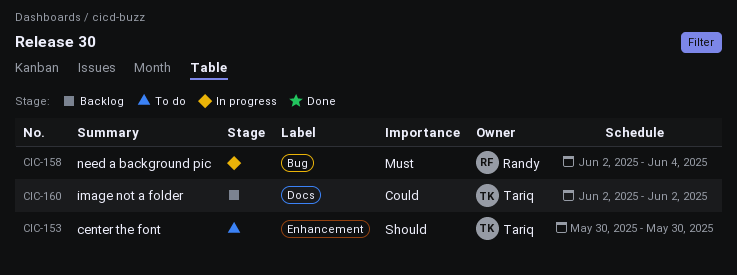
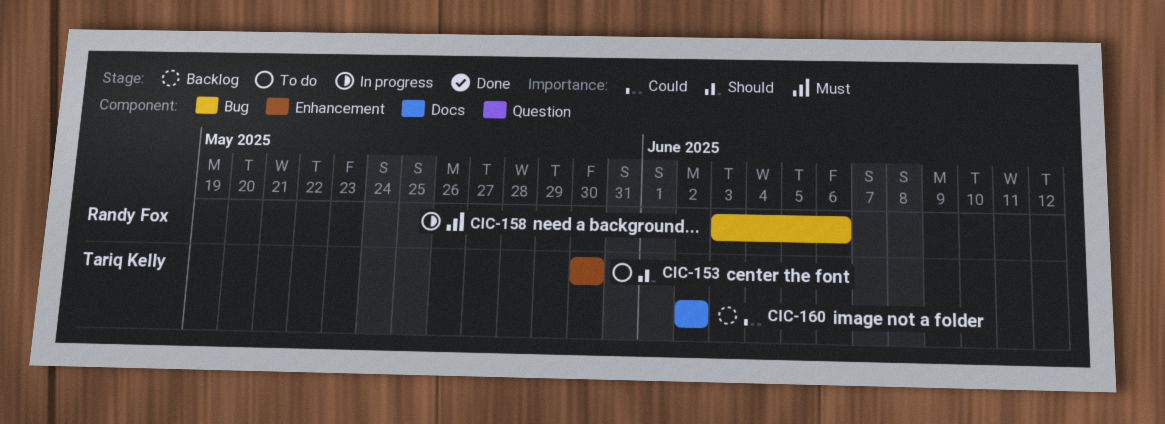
CIC-158, start: Jun 2 -> Jun 3
CIC-158, due: Jun 4 -> Jun 6

